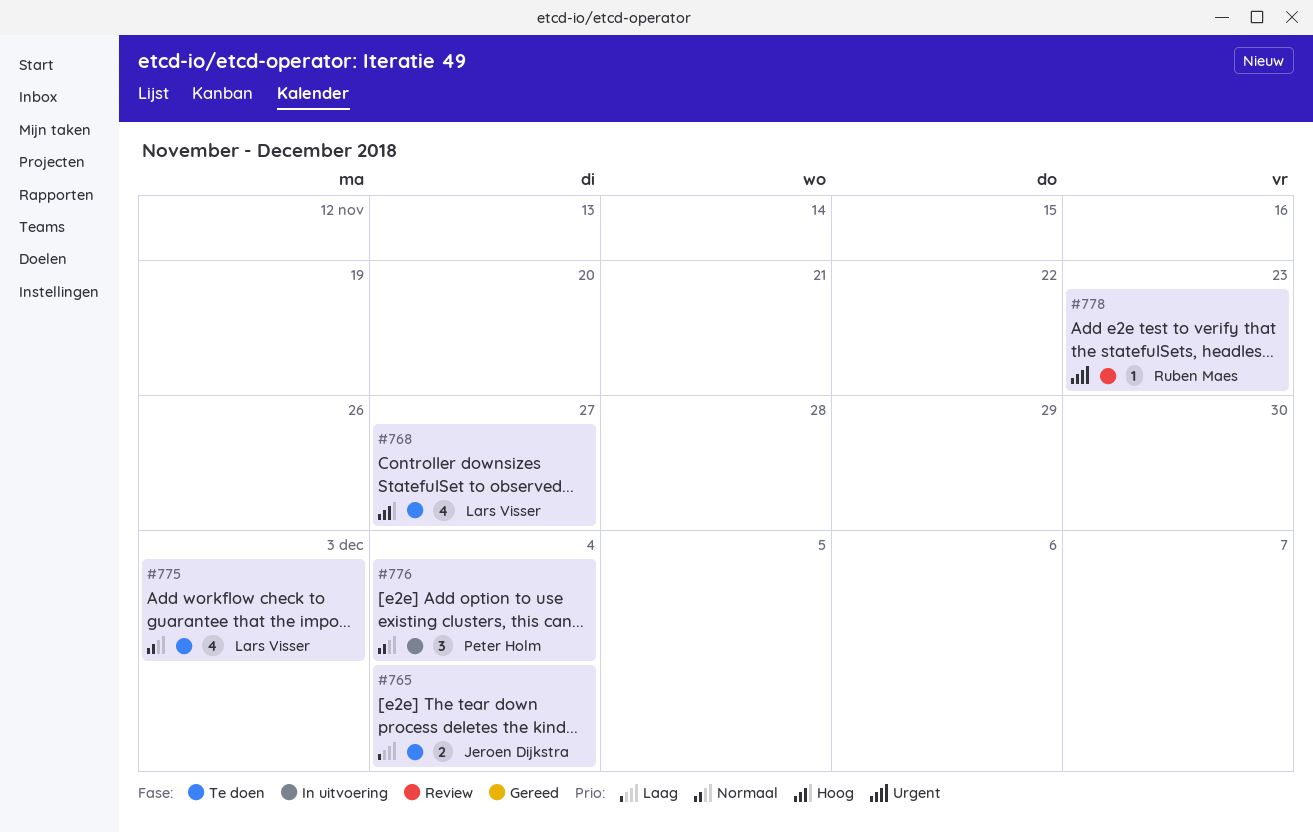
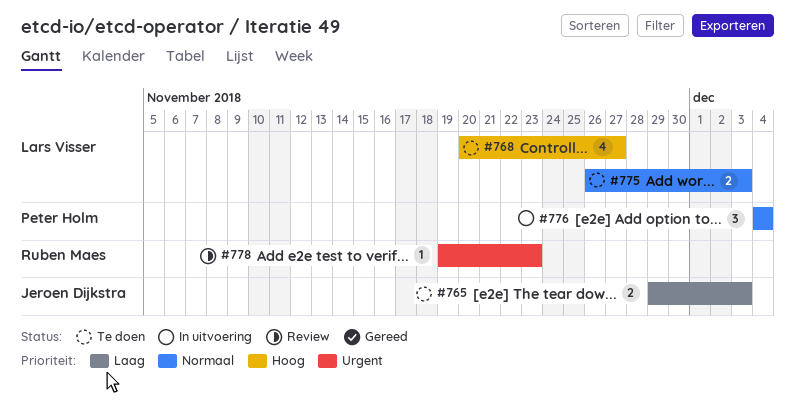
#765, due: Dec 4 -> Dec 3
#775, estimate: 4 -> 2

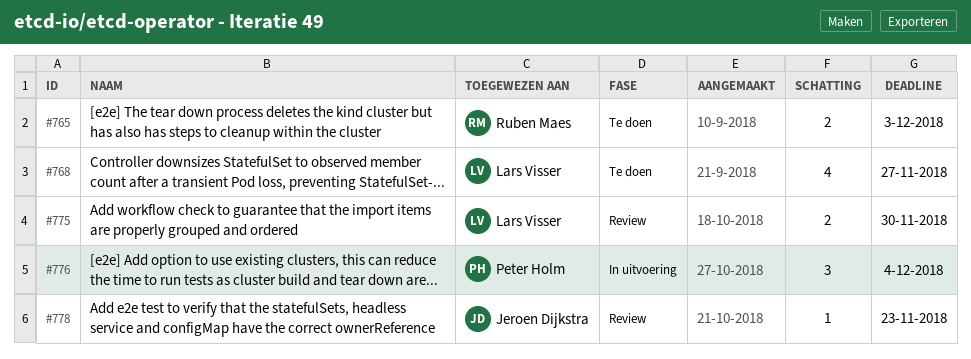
#765, owner: Jeroen Dijkstra -> Ruben Maes
#775, status: Te doen -> Review
#775, due: Dec 3 -> Nov 30
#778, owner: Ruben Maes -> Jeroen Dijkstra

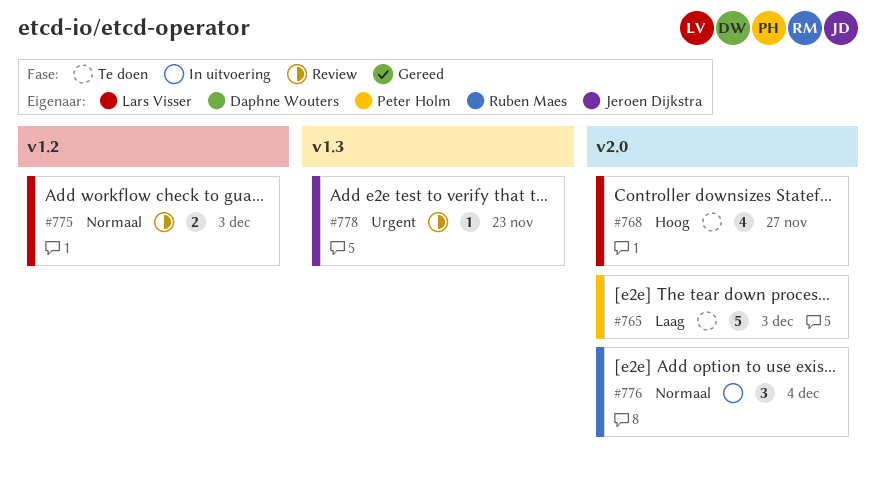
#765, owner: Ruben Maes -> Peter Holm
#765, estimate: 2 -> 5
#775, due: Nov 30 -> Dec 3
#776, owner: Peter Holm -> Ruben Maes

